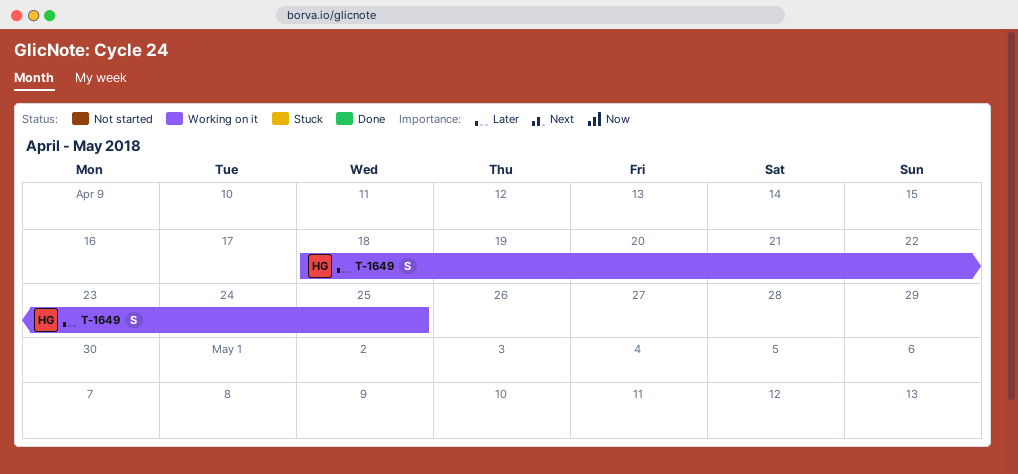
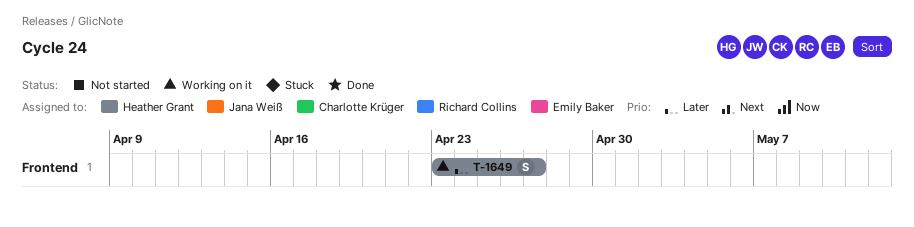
T-1649, start: Apr 18 -> Apr 23
T-1649, due: Apr 25 -> Apr 27

